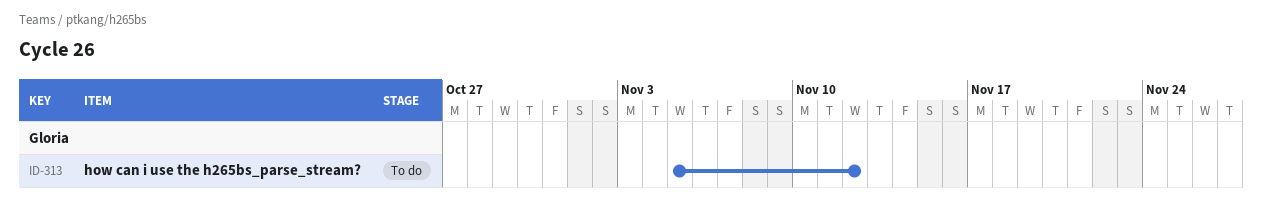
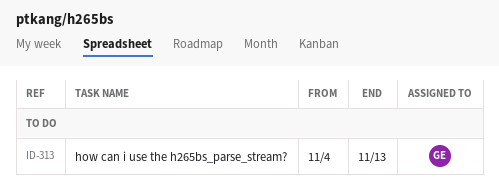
ID-313, start: Nov 5 -> Nov 4
ID-313, due: Nov 12 -> Nov 13

